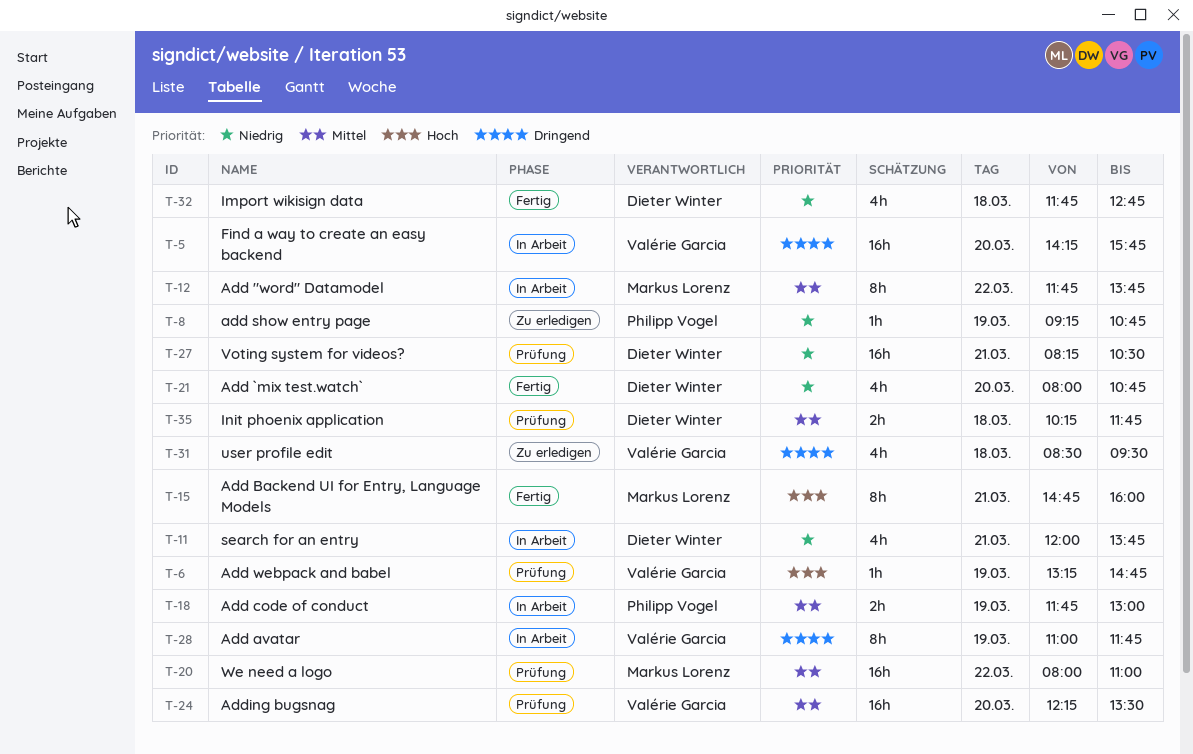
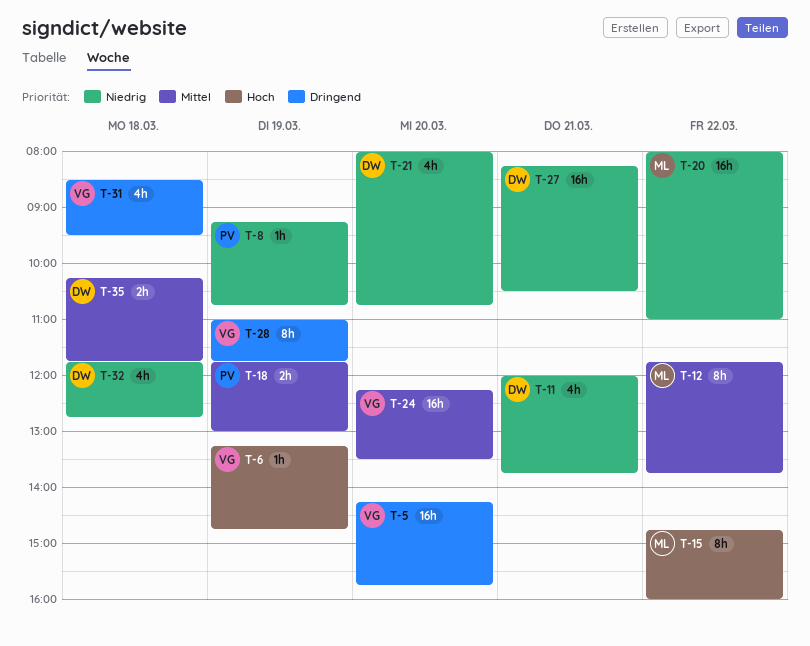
T-15, day: Mar 21 -> Mar 22
T-20, priority: Mittel -> Niedrig

